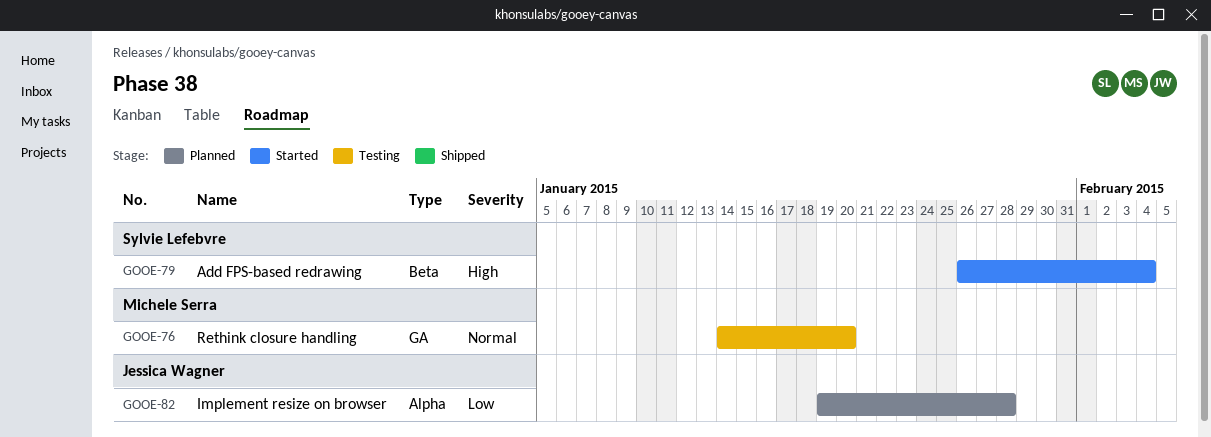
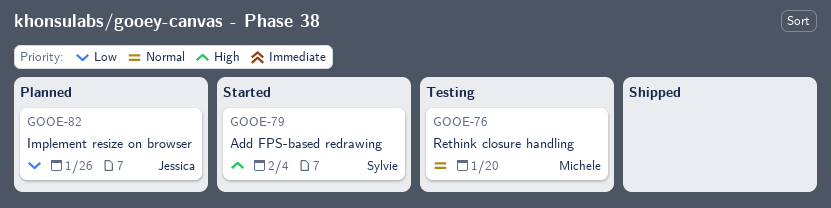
GOOE-82, due: Jan 28 -> Jan 26

